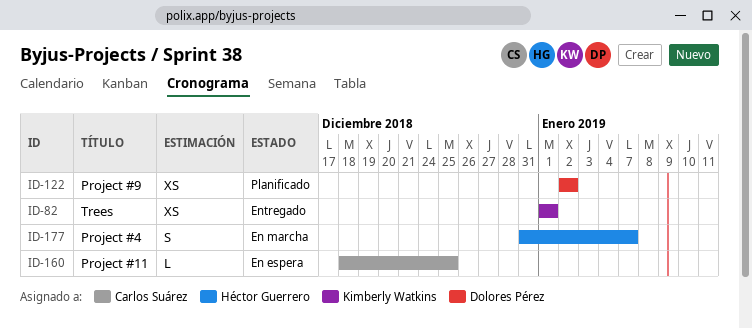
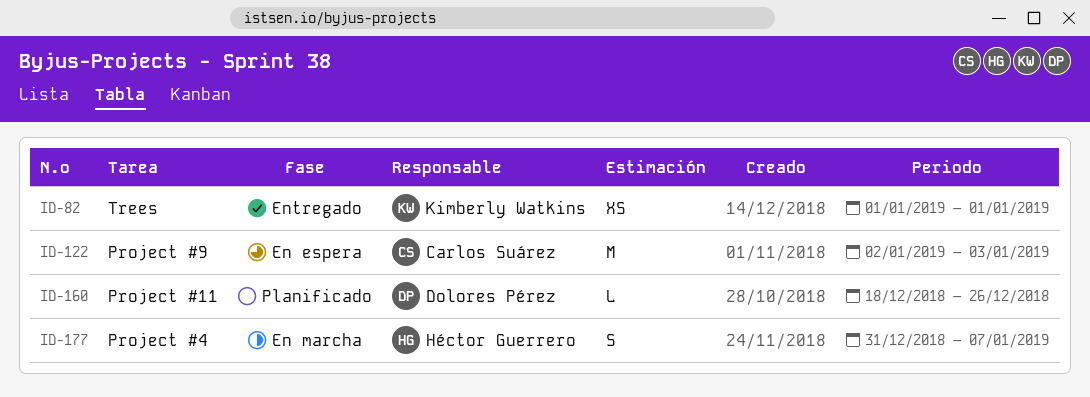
ID-122, status: Planificado -> En espera
ID-122, owner: Dolores Pérez -> Carlos Suárez
ID-122, estimate: XS -> M
ID-122, due: Jan 2 -> Jan 3
ID-160, status: En espera -> Planificado
ID-160, owner: Carlos Suárez -> Dolores Pérez
ID-160, due: Dec 25 -> Dec 26

